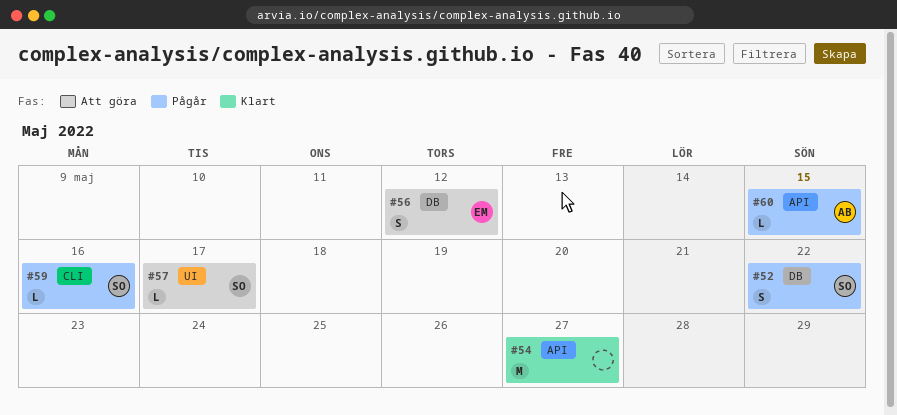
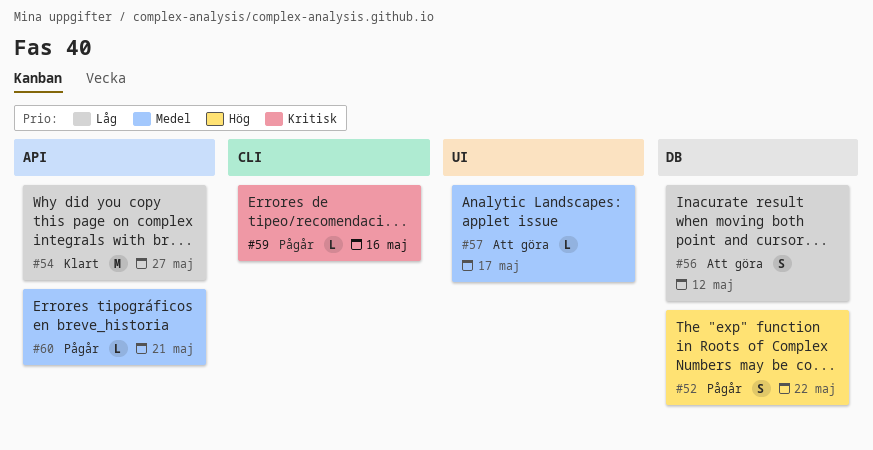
#60, due: May 15 -> May 21

